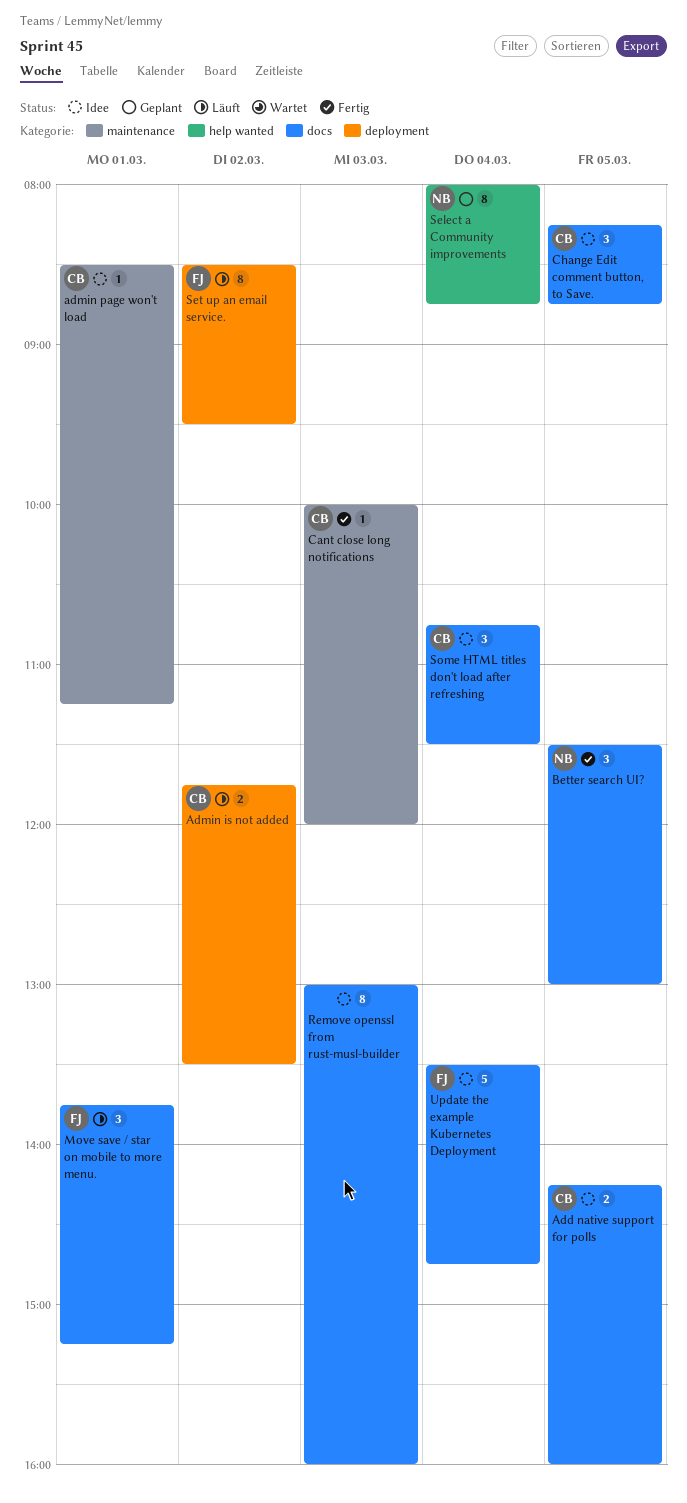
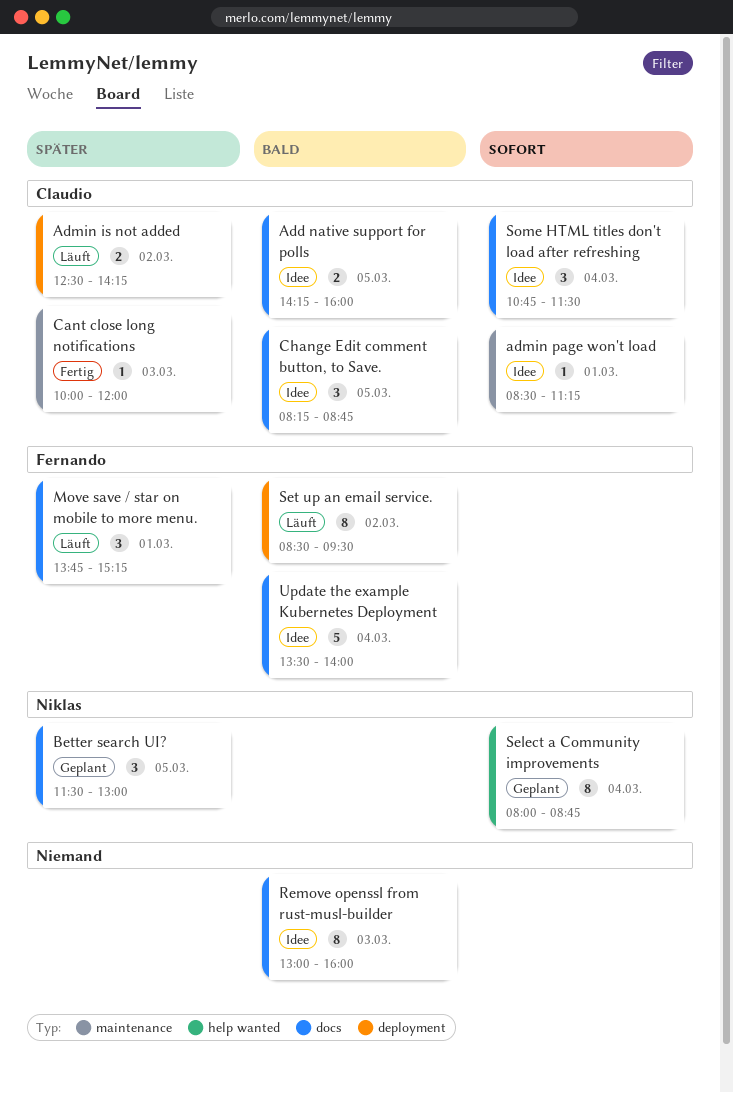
Admin is not added, begins: 11:45 -> 12:30
Admin is not added, ends: 13:30 -> 14:15
Better search UI?, status: Fertig -> Geplant
Update the example Kubernetes Deployment, ends: 14:45 -> 14:00

